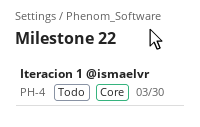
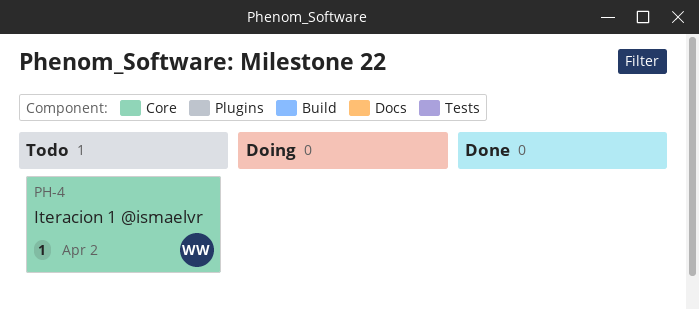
PH-4, due: Mar 30 -> Apr 2

